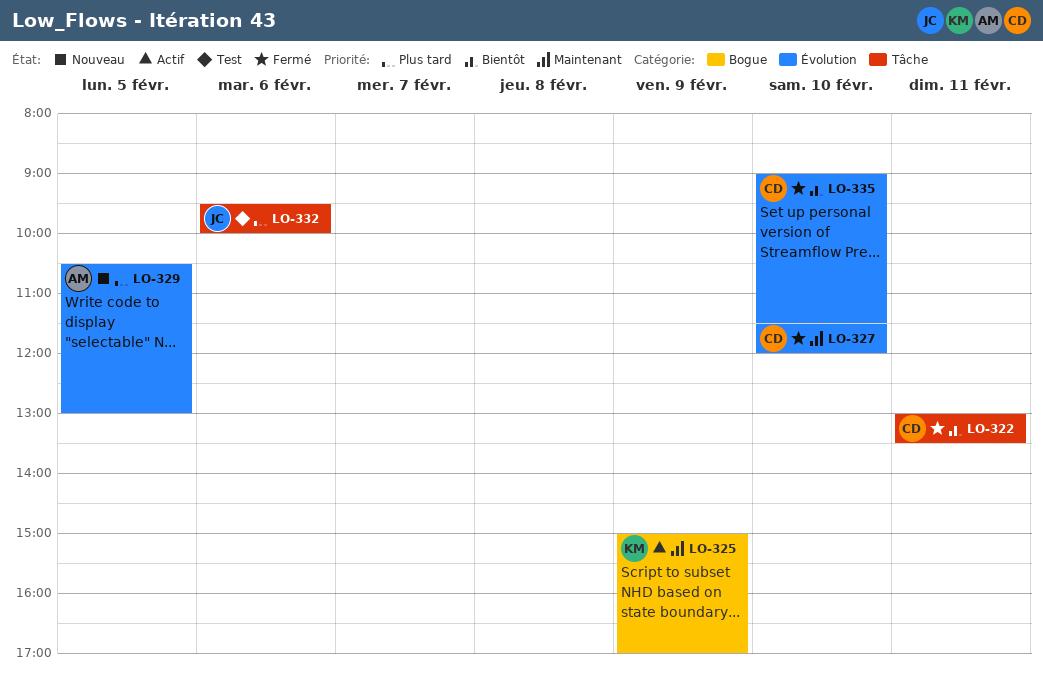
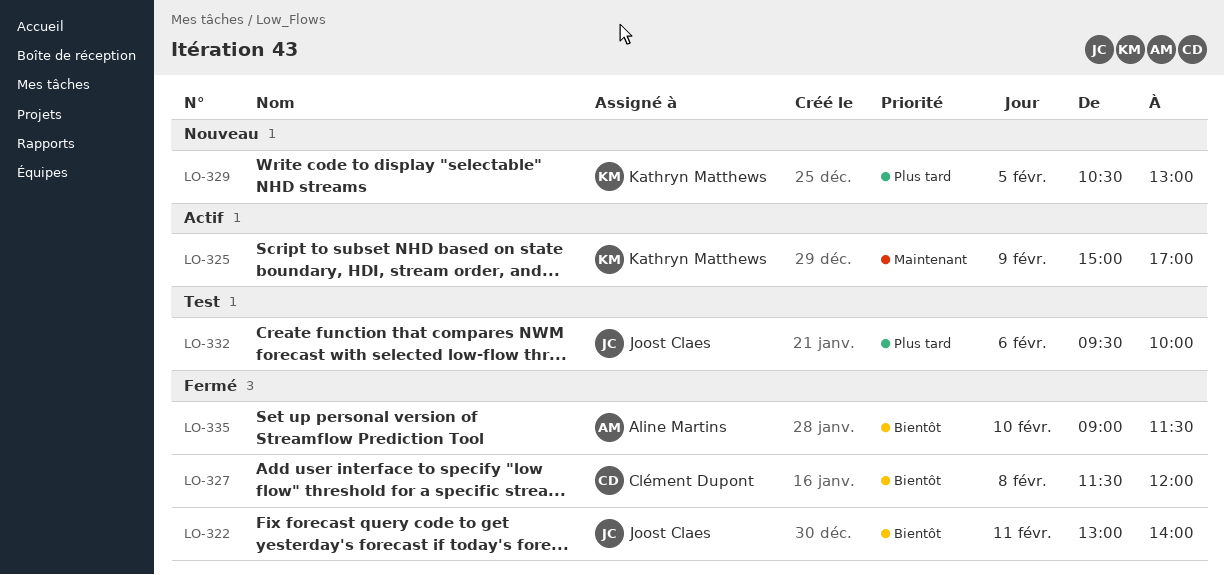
LO-322, owner: Clément Dupont -> Joost Claes
LO-322, ends: 13:30 -> 14:00
LO-327, priority: Maintenant -> Bientôt
LO-327, day: Feb 10 -> Feb 8
LO-329, owner: Aline Martins -> Kathryn Matthews
LO-335, owner: Clément Dupont -> Aline Martins

